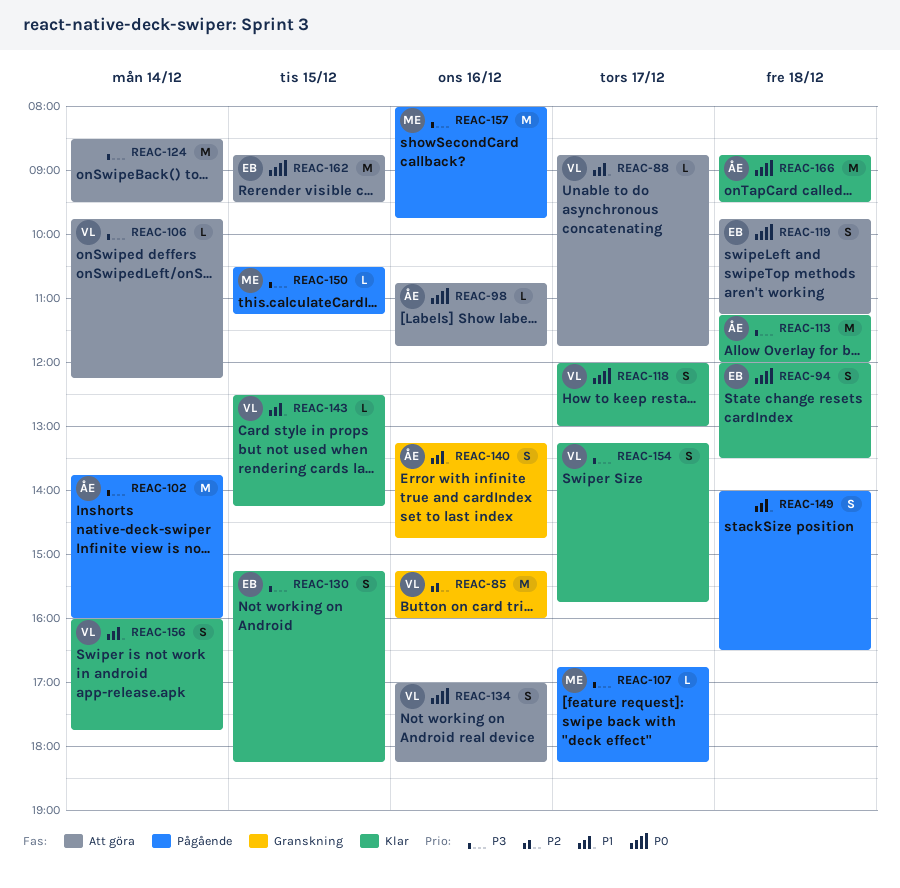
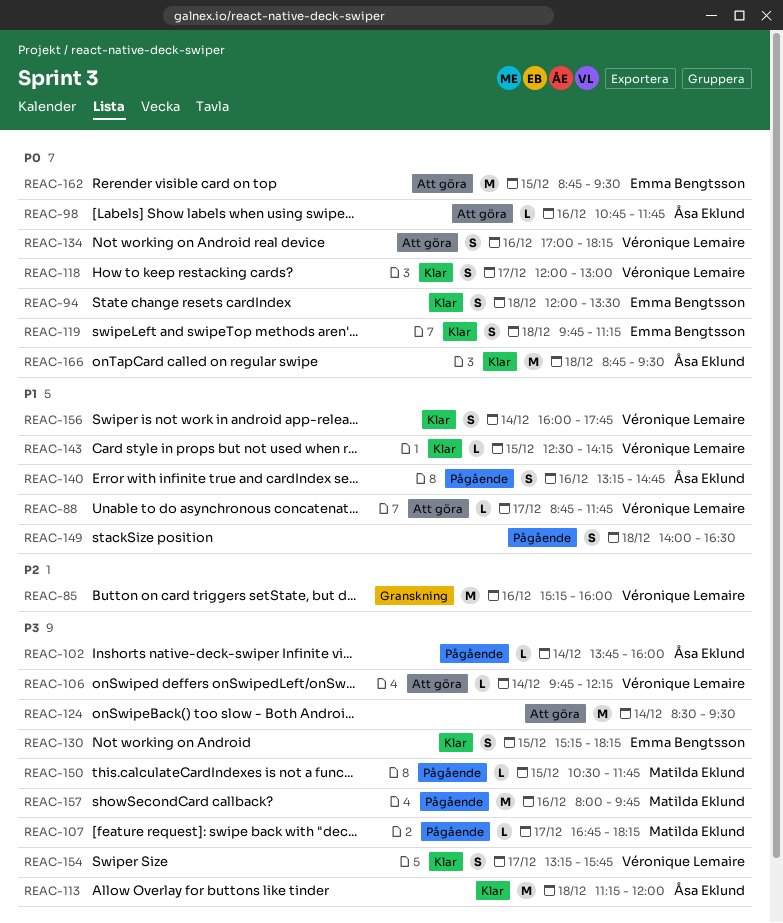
REAC-102, estimate: M -> L
REAC-119, status: Att göra -> Klar
REAC-140, status: Granskning -> Pågående
REAC-150, ends: 11:15 -> 11:45

